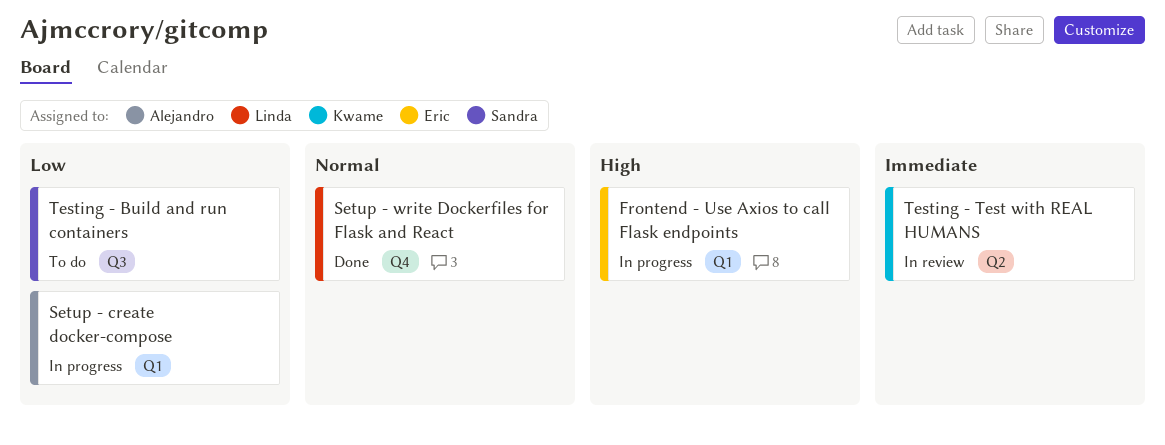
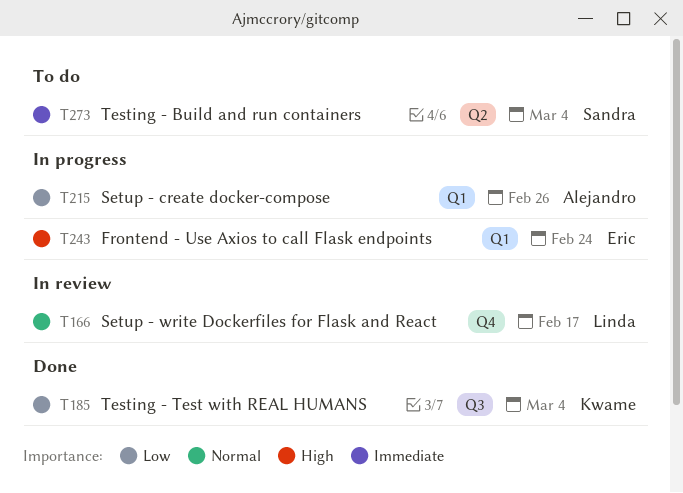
Setup - write Dockerfiles for Flask and React, status: Done -> In review
Testing - Build and run containers, priority: Low -> Immediate
Testing - Build and run containers, label: Q3 -> Q2
Testing - Test with REAL HUMANS, status: In review -> Done
Testing - Test with REAL HUMANS, priority: Immediate -> Low
Testing - Test with REAL HUMANS, label: Q2 -> Q3

